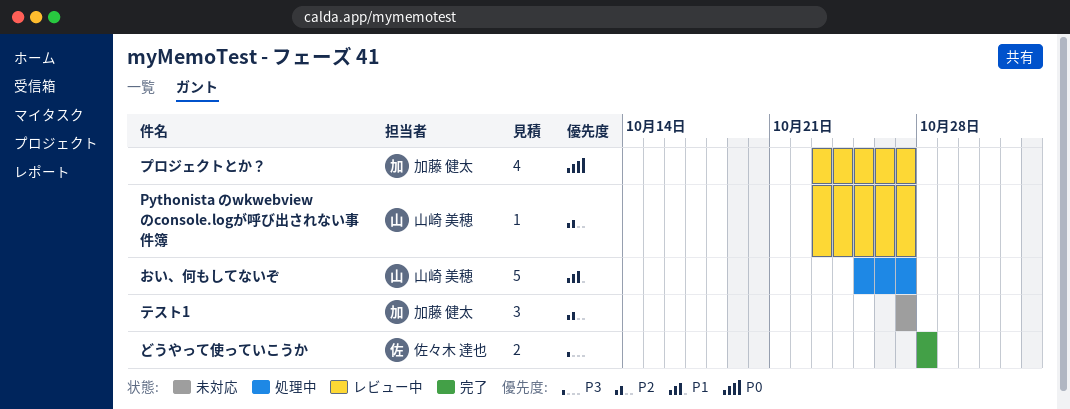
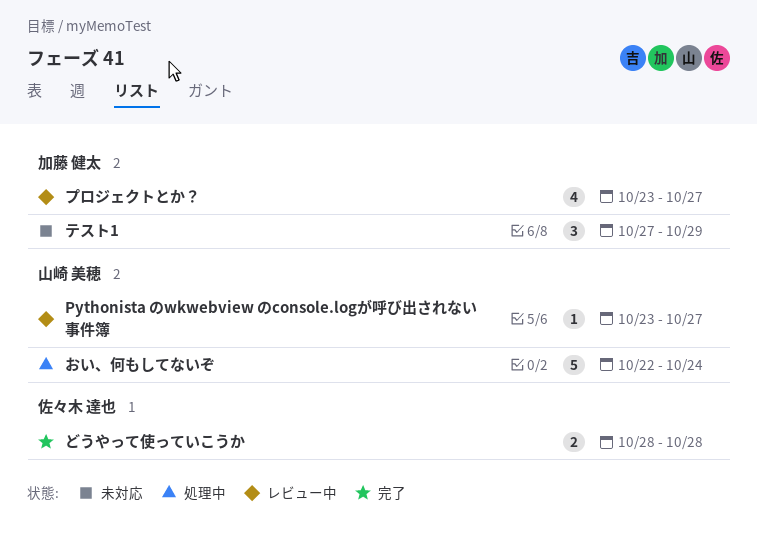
おい、何もしてないぞ, start: Oct 25 -> Oct 22
おい、何もしてないぞ, due: Oct 27 -> Oct 24
テスト1, due: Oct 27 -> Oct 29

